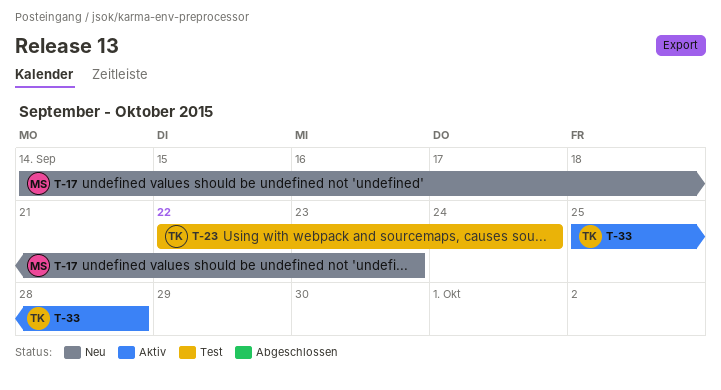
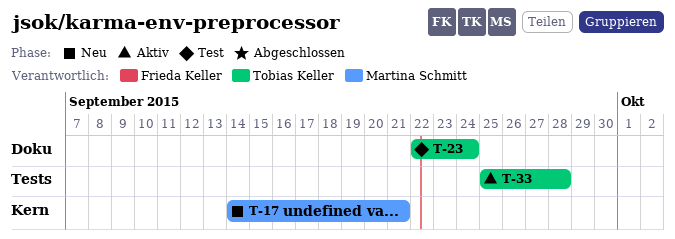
T-17, due: Sep 23 -> Sep 21

